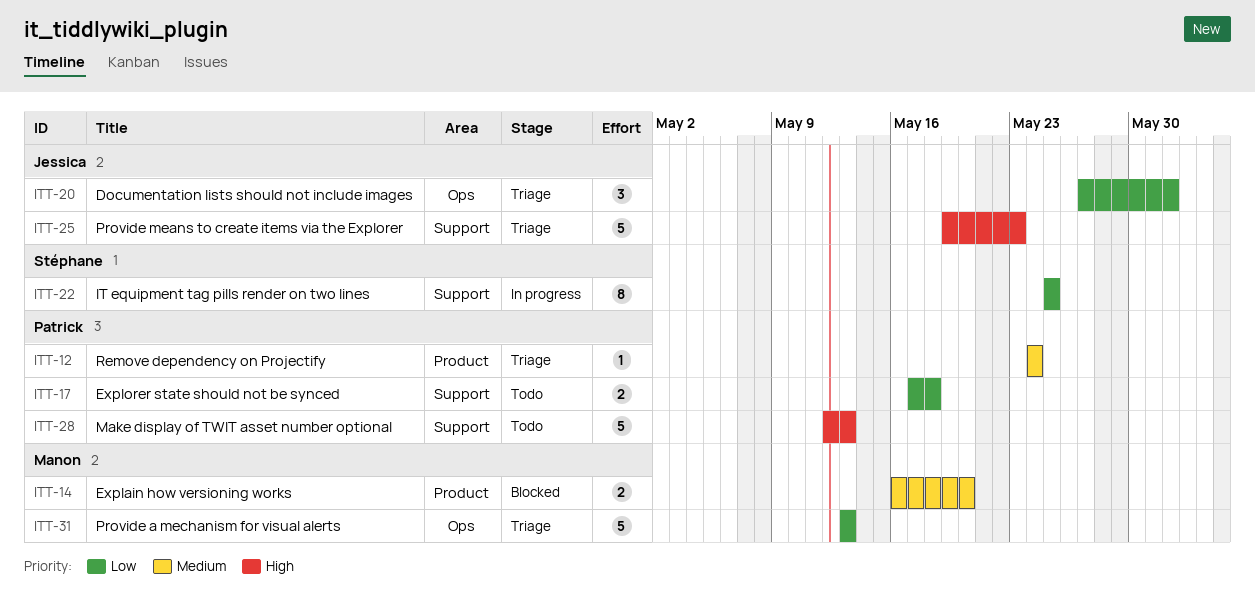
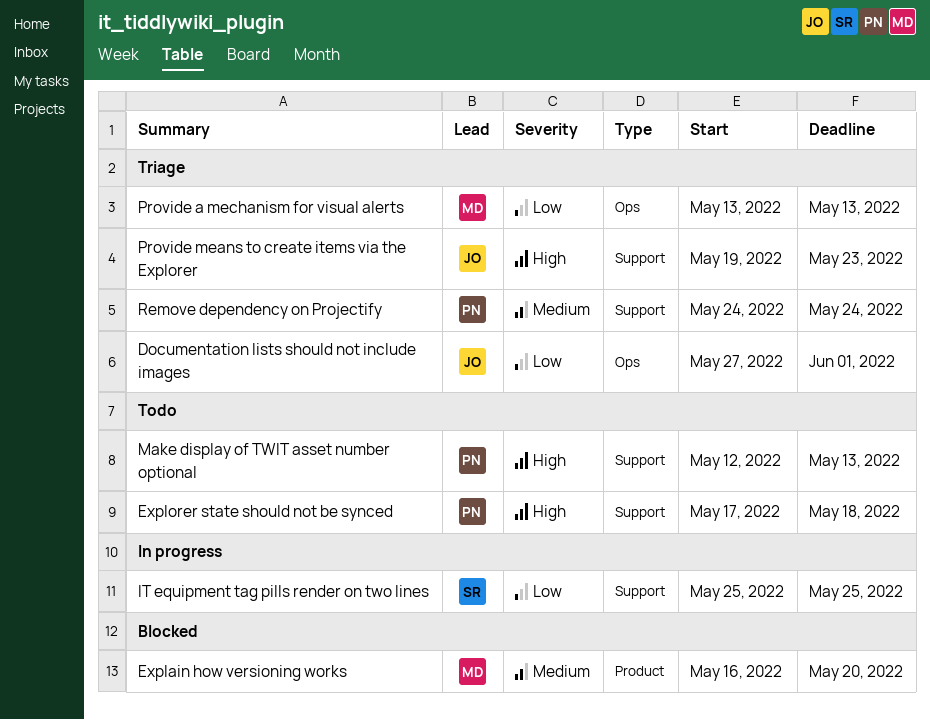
Explorer state should not be synced, priority: Low -> High
Remove dependency on Projectify, label: Product -> Support

